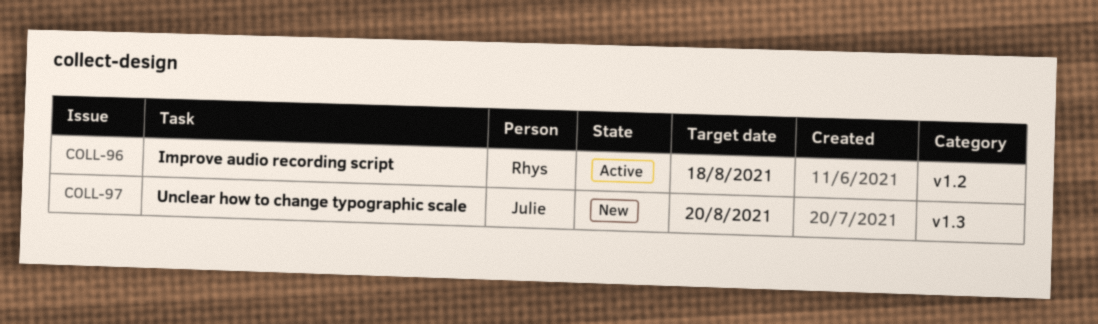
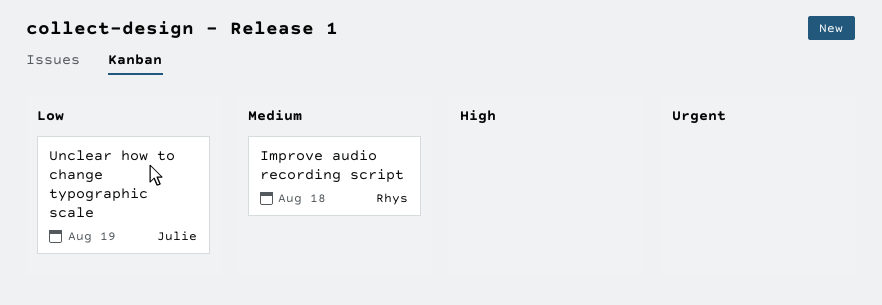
Unclear how to change typographic scale, due: Aug 20 -> Aug 19

